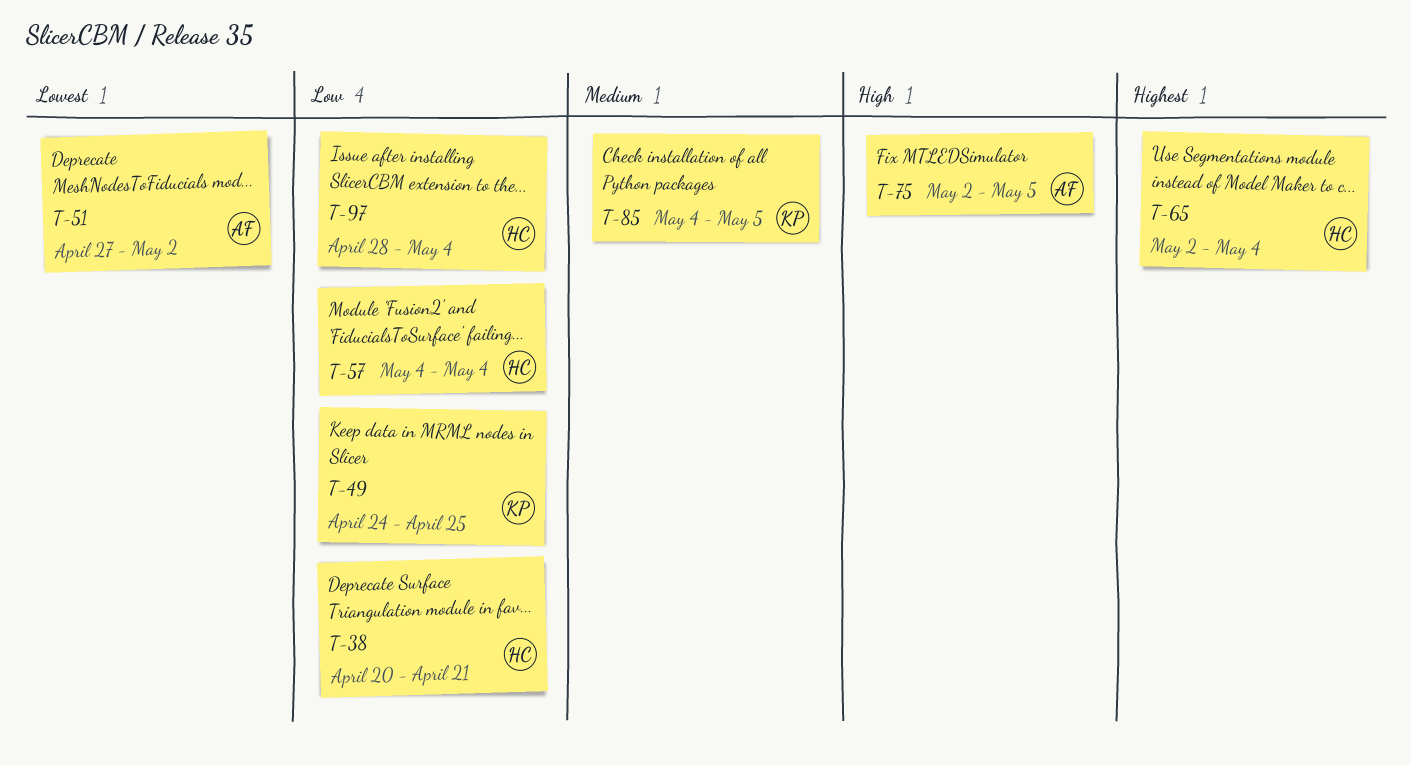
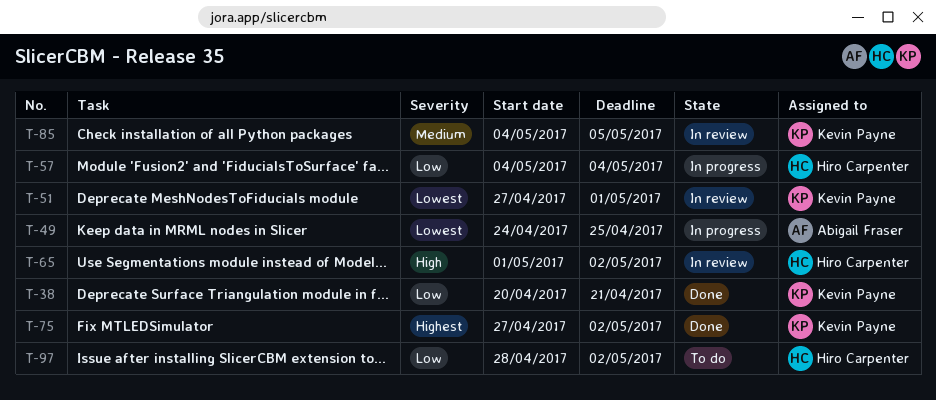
T-38, owner: Hiro Carpenter -> Kevin Payne
T-49, owner: Kevin Payne -> Abigail Fraser
T-49, priority: Low -> Lowest
T-51, owner: Abigail Fraser -> Kevin Payne
T-51, due: May 2 -> May 1
T-65, priority: Highest -> High
T-65, start: May 2 -> May 1
T-65, due: May 4 -> May 2
T-75, owner: Abigail Fraser -> Kevin Payne
T-75, priority: High -> Highest
T-75, start: May 2 -> Apr 27
T-75, due: May 5 -> May 2
T-97, due: May 4 -> May 2

